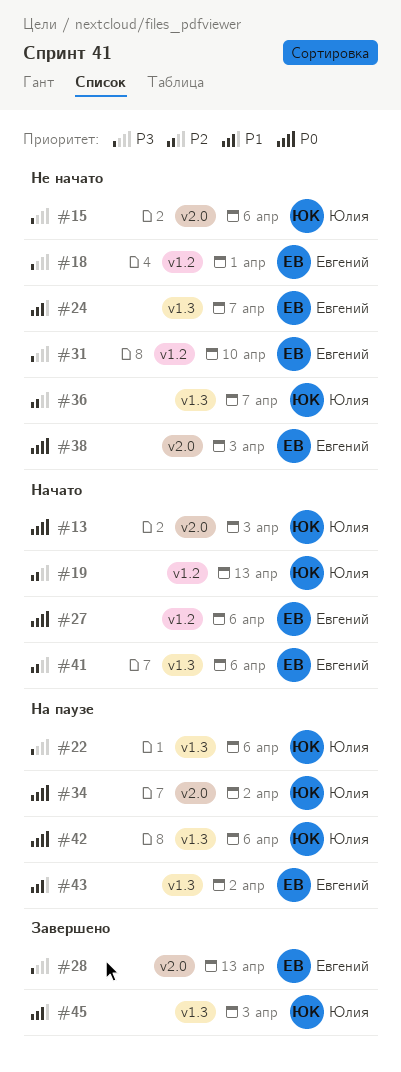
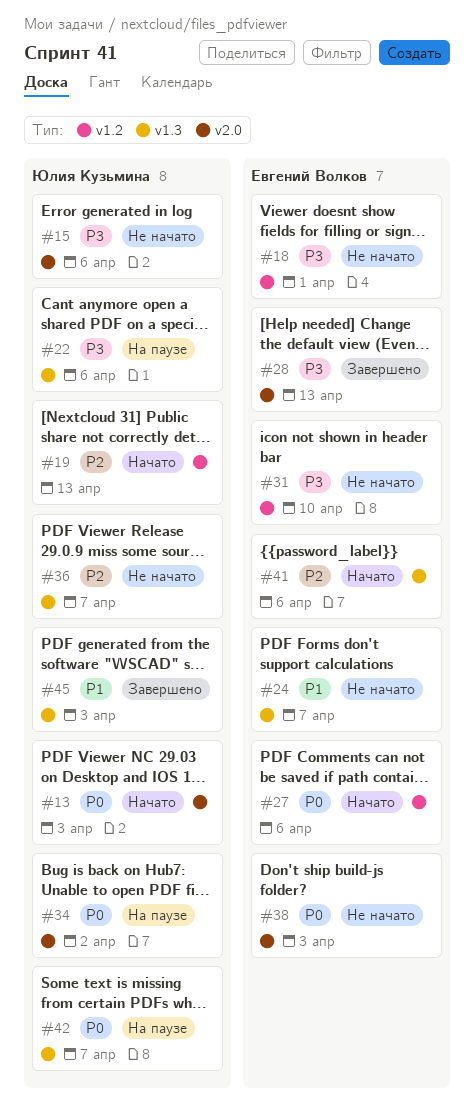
#42, due: Apr 6 -> Apr 7
#43: present -> none

